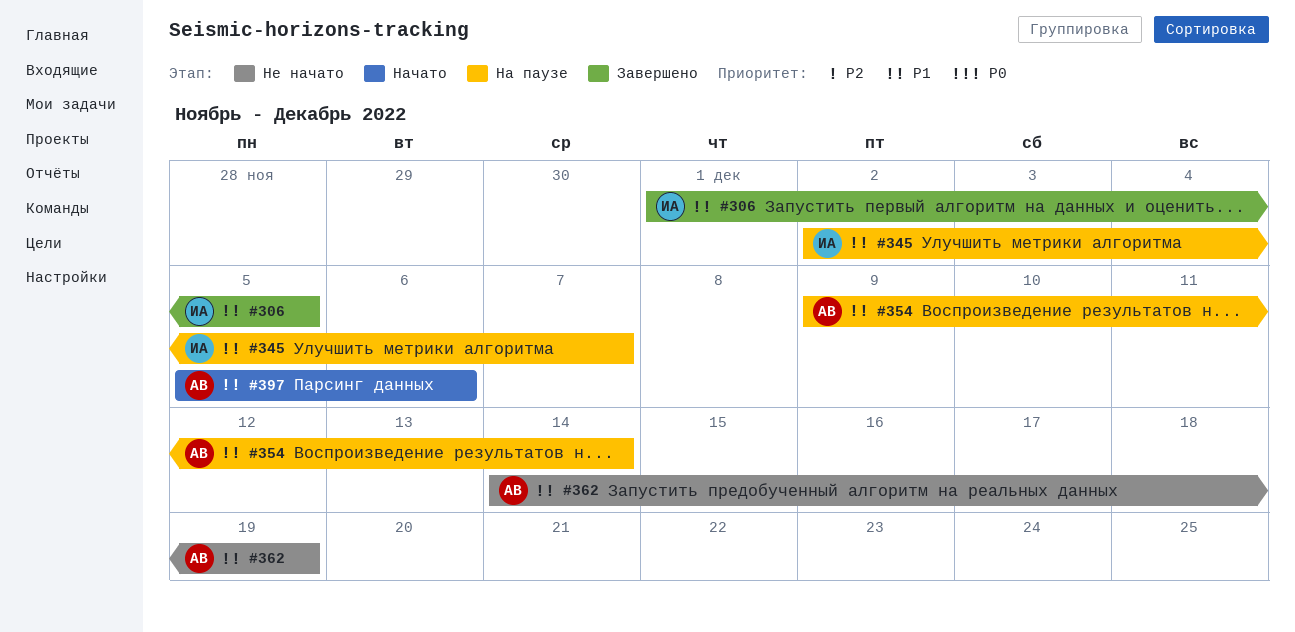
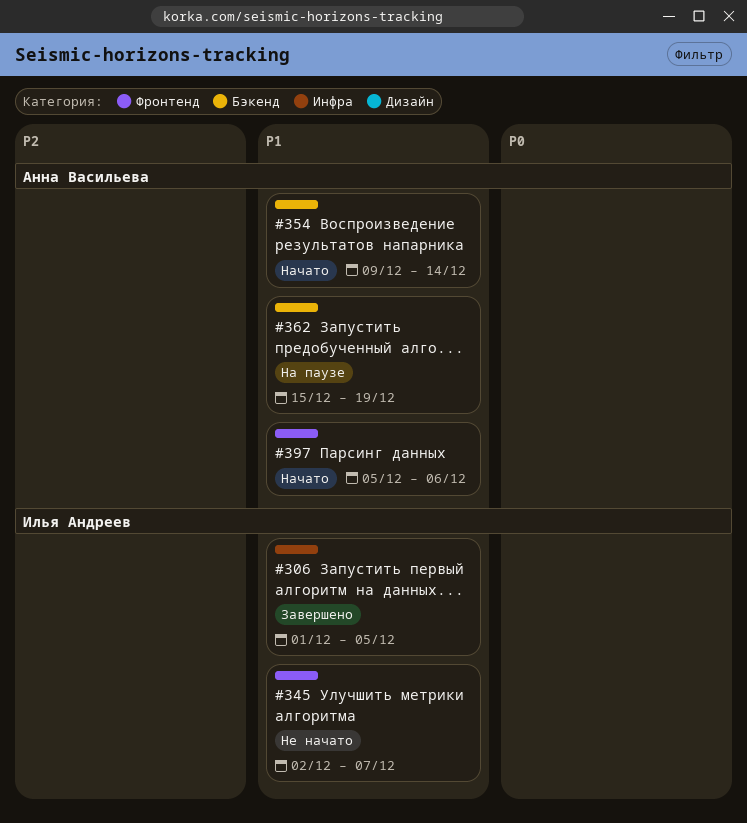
#345, status: На паузе -> Не начато
#354, status: На паузе -> Начато
#362, status: Не начато -> На паузе
#362, start: Dec 14 -> Dec 15

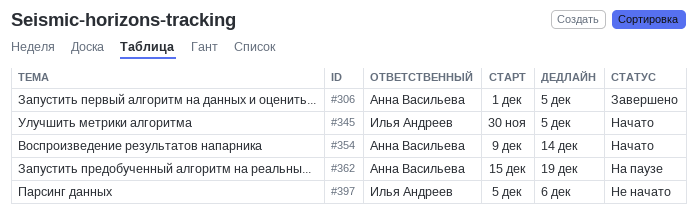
#306, owner: Илья Андреев -> Анна Васильева
#345, status: Не начато -> Начато
#345, start: Dec 2 -> Nov 30
#345, due: Dec 7 -> Dec 5
#397, status: Начато -> Не начато
#397, owner: Анна Васильева -> Илья Андреев

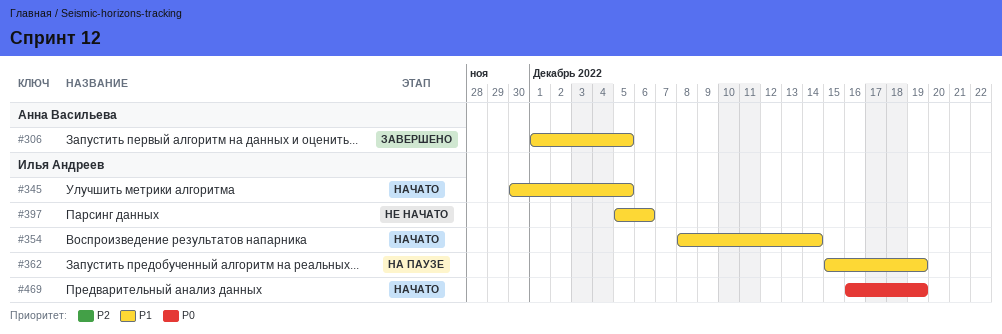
#354, owner: Анна Васильева -> Илья Андреев
#354, start: Dec 9 -> Dec 8
#362, owner: Анна Васильева -> Илья Андреев
#469: none -> present

